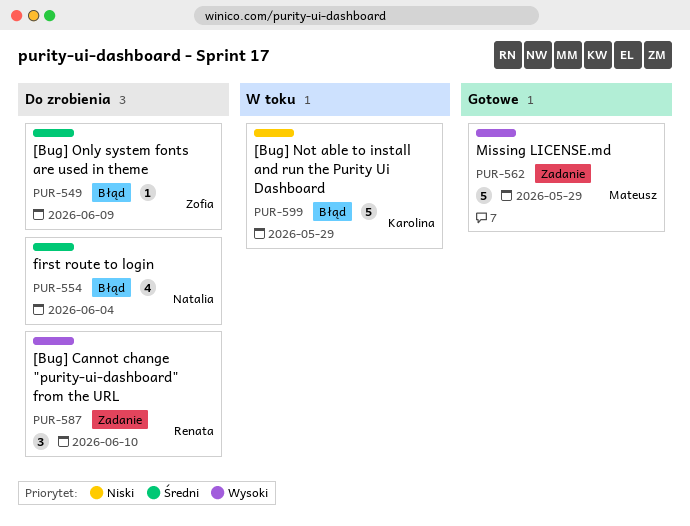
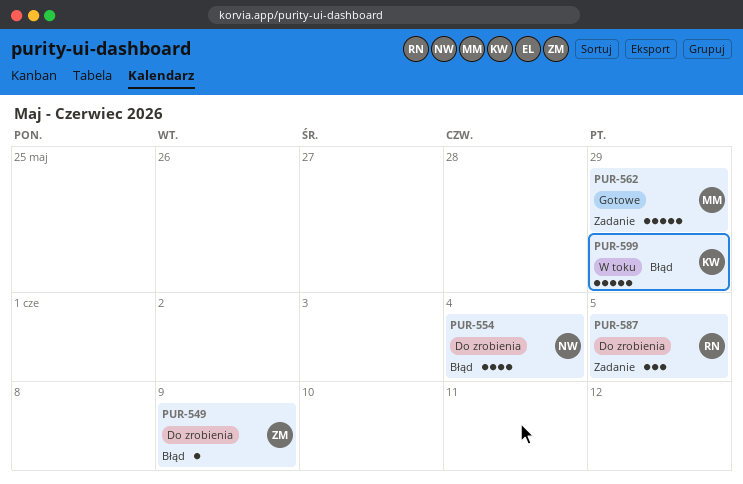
PUR-587, due: Jun 10 -> Jun 5

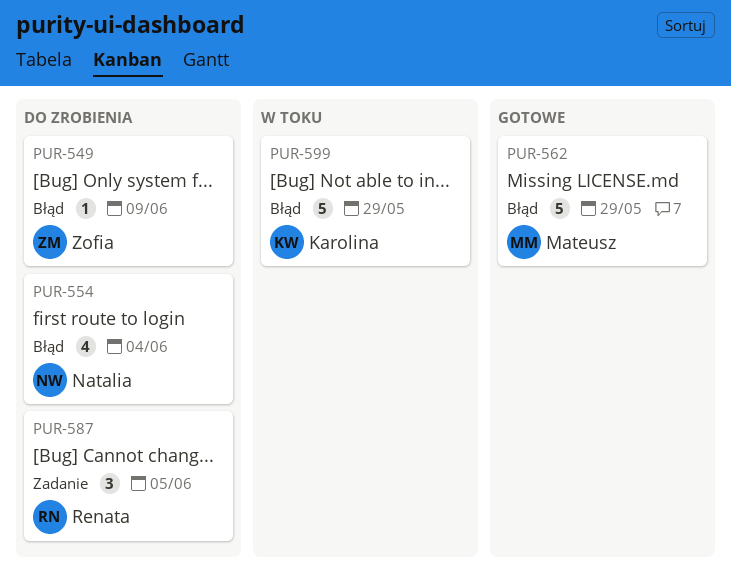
PUR-562, label: Zadanie -> Błąd

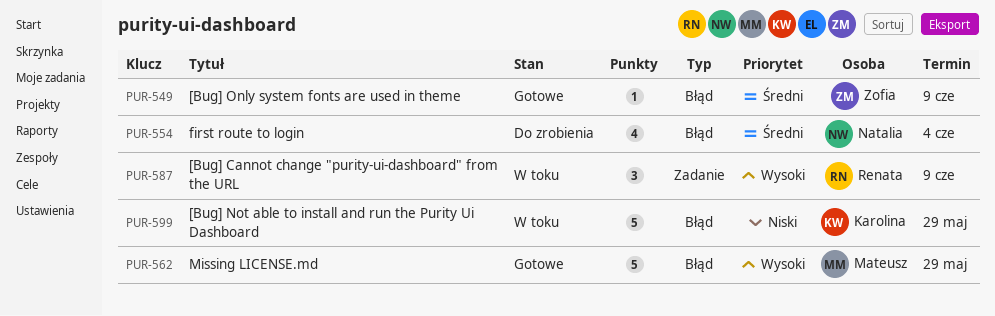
PUR-549, status: Do zrobienia -> Gotowe
PUR-587, status: Do zrobienia -> W toku
PUR-587, due: Jun 5 -> Jun 9

